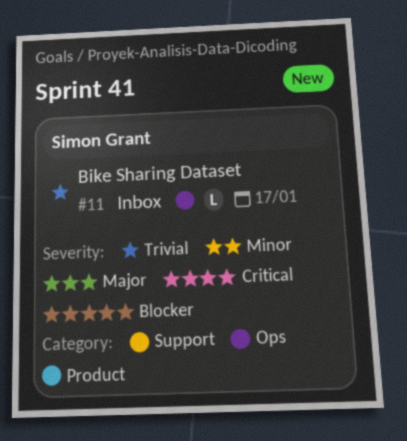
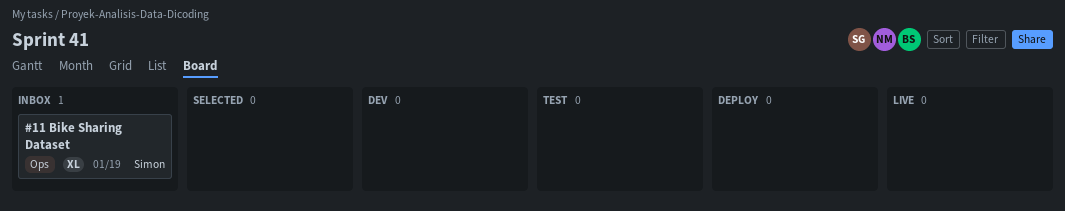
#11, estimate: L -> XL
#11, due: Jan 17 -> Jan 19

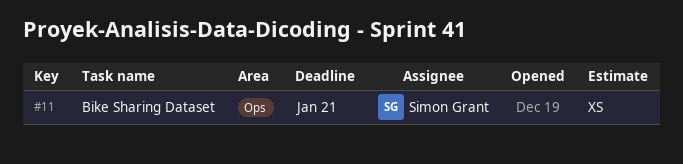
#11, estimate: XL -> XS
#11, due: Jan 19 -> Jan 21

